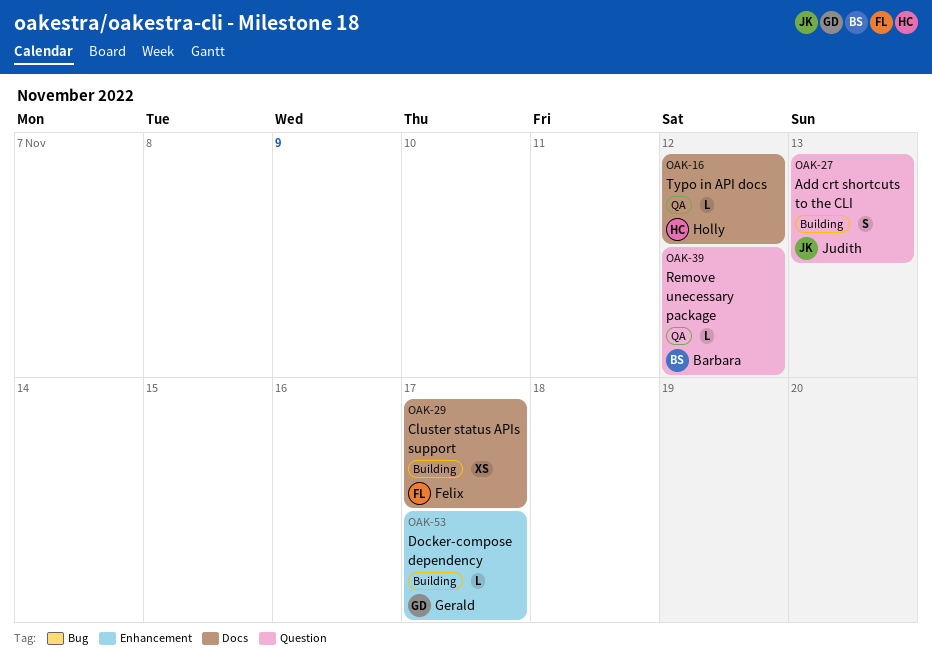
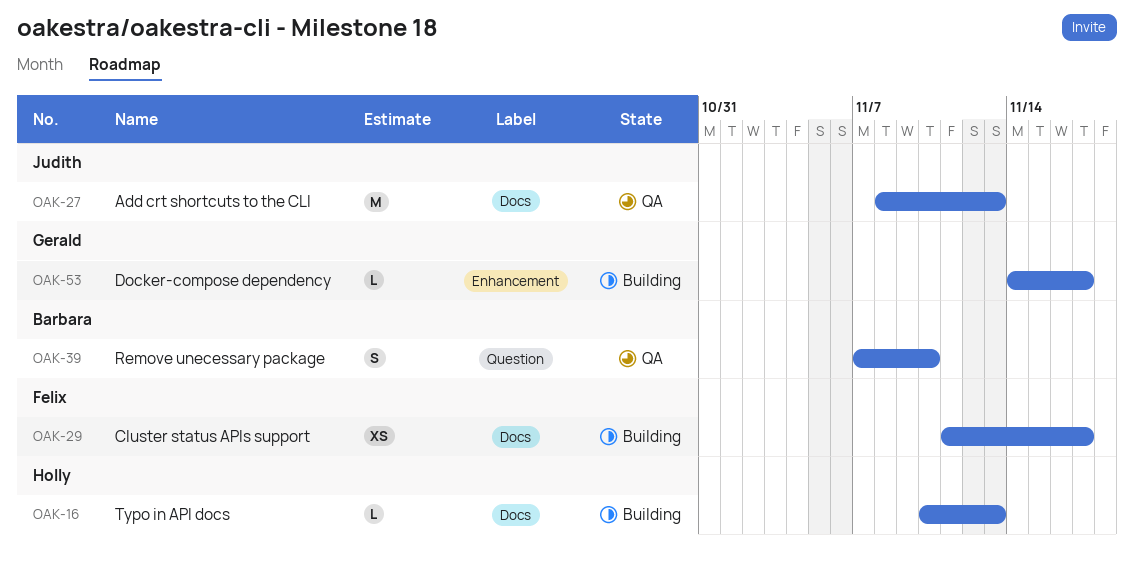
OAK-16, status: QA -> Building
OAK-16, due: Nov 12 -> Nov 13
OAK-27, status: Building -> QA
OAK-27, label: Question -> Docs
OAK-27, estimate: S -> M
OAK-39, estimate: L -> S
OAK-39, due: Nov 12 -> Nov 10

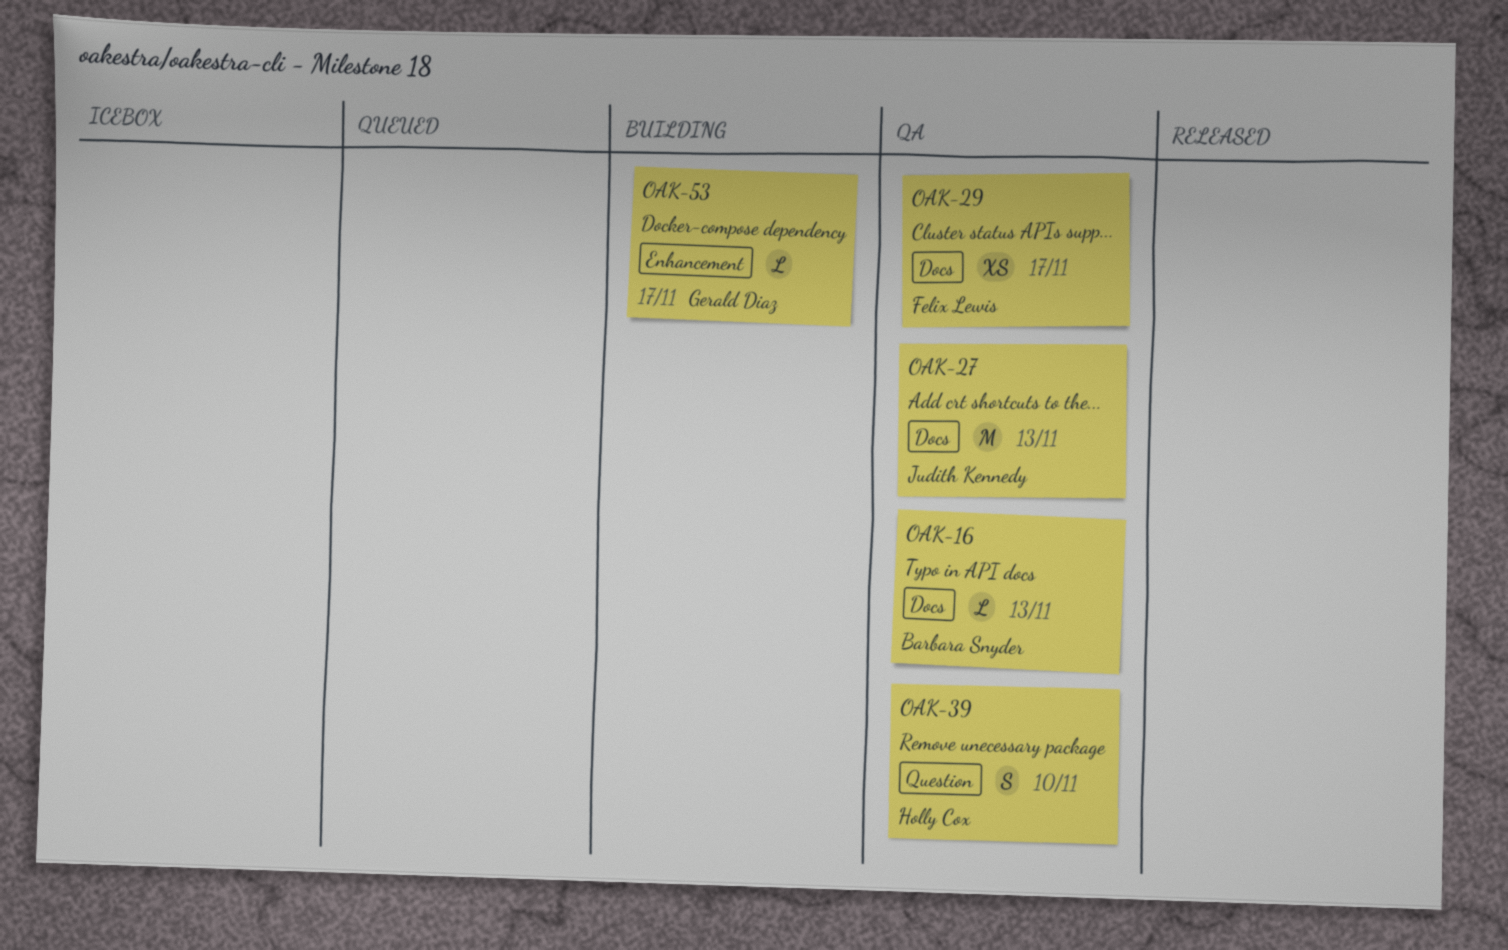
OAK-16, status: Building -> QA
OAK-16, owner: Holly Cox -> Barbara Snyder
OAK-29, status: Building -> QA
OAK-39, owner: Barbara Snyder -> Holly Cox

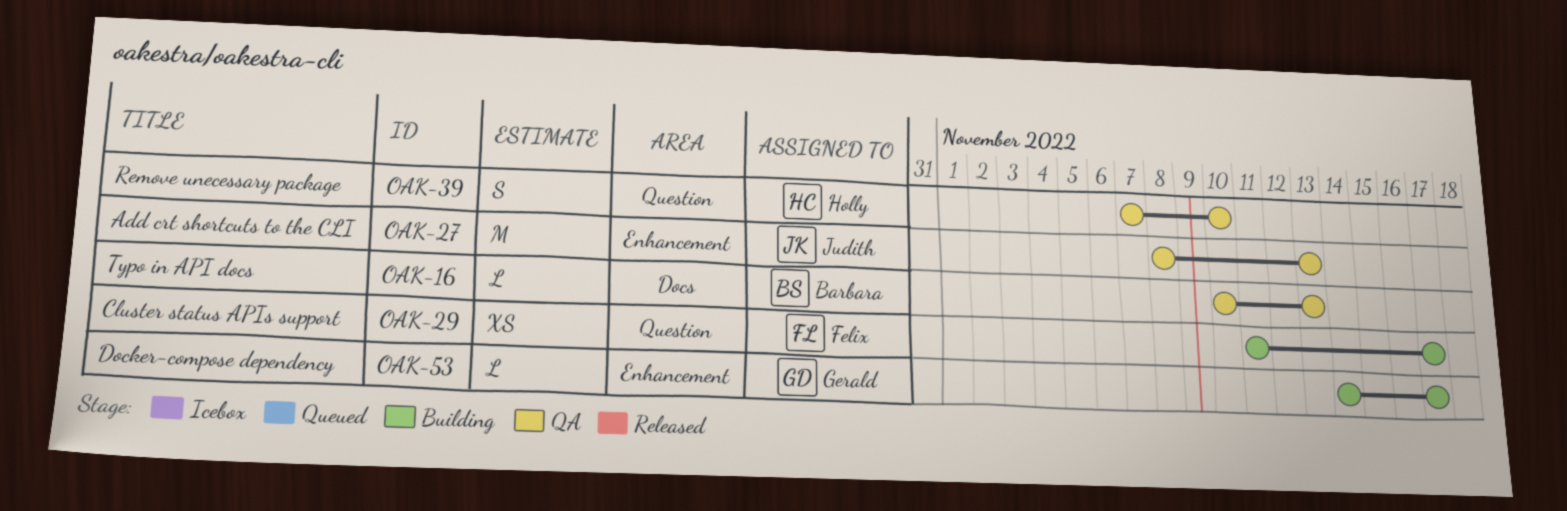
OAK-27, label: Docs -> Enhancement
OAK-29, status: QA -> Building
OAK-29, label: Docs -> Question

